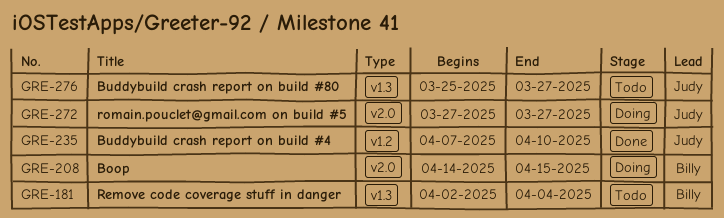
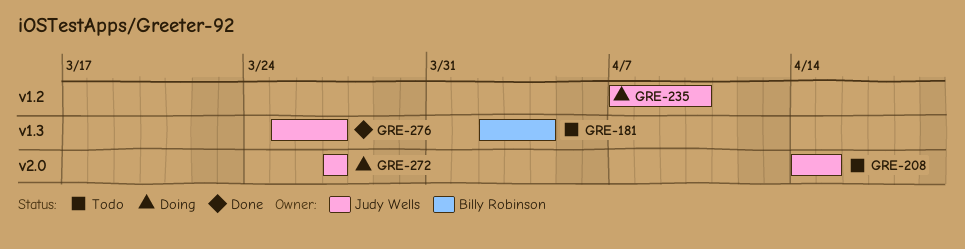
GRE-208, status: Doing -> Todo
GRE-208, owner: Billy Robinson -> Judy Wells
GRE-235, status: Done -> Doing
GRE-276, status: Todo -> Done

